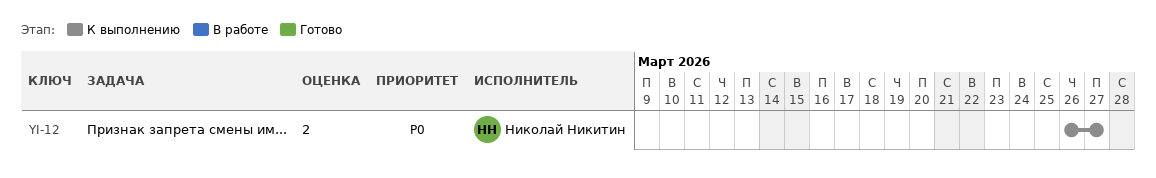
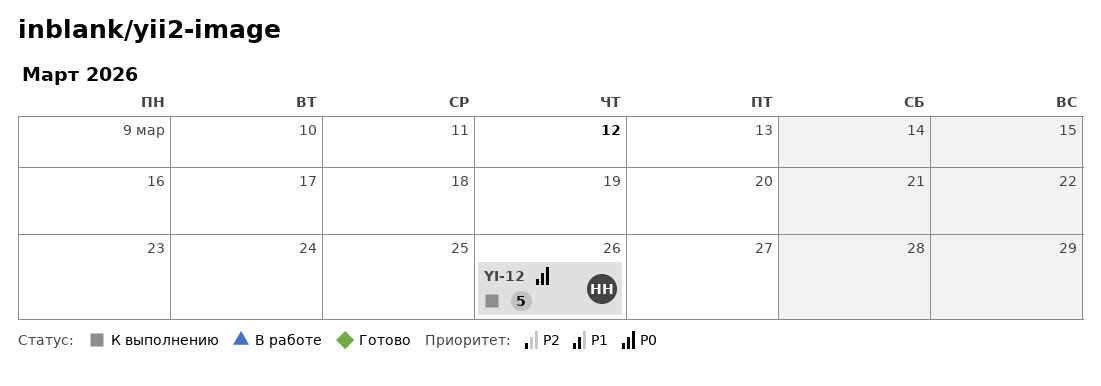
YI-12, estimate: 2 -> 5
YI-12, due: Mar 27 -> Mar 26

